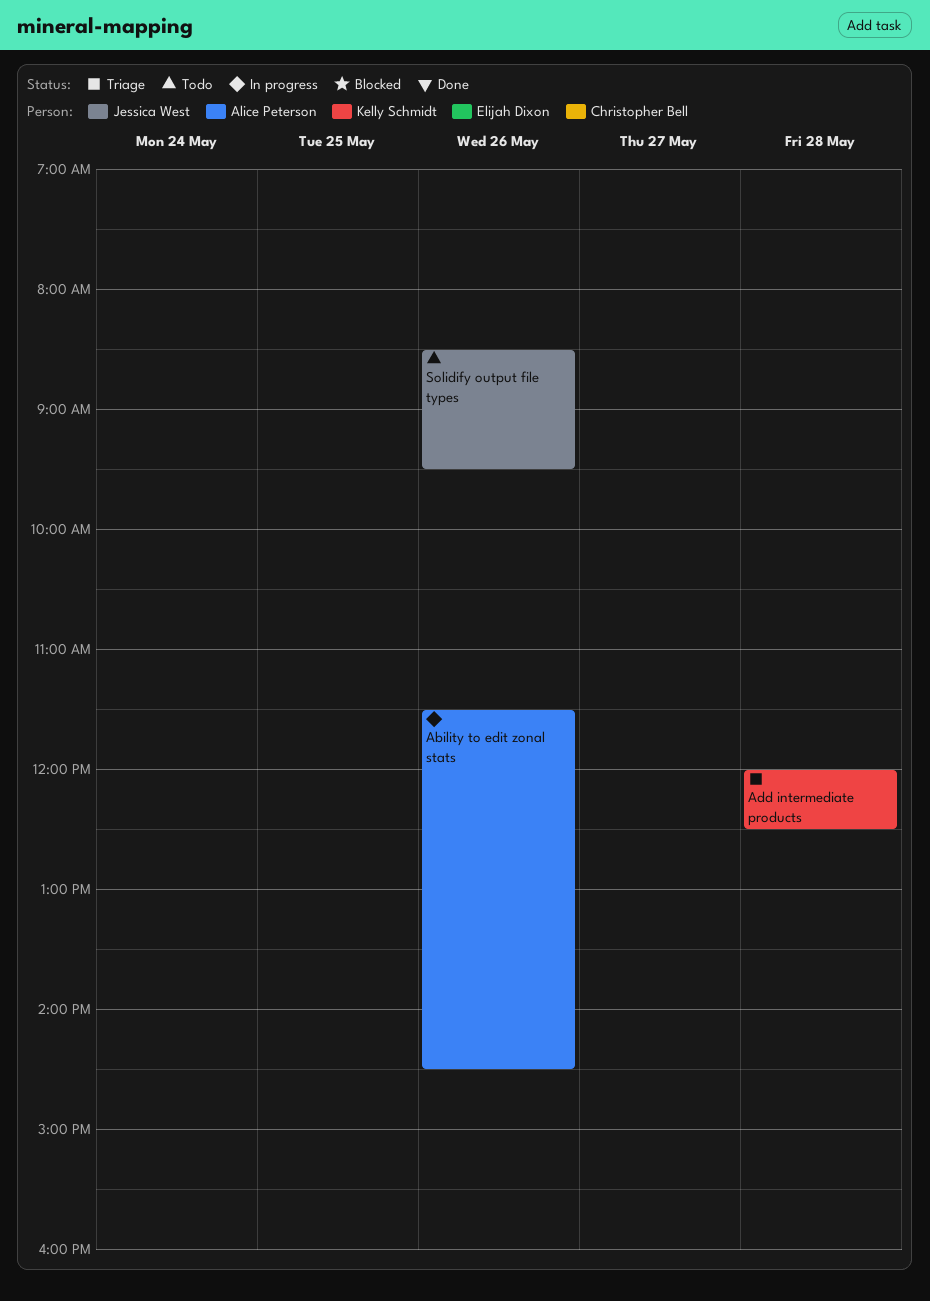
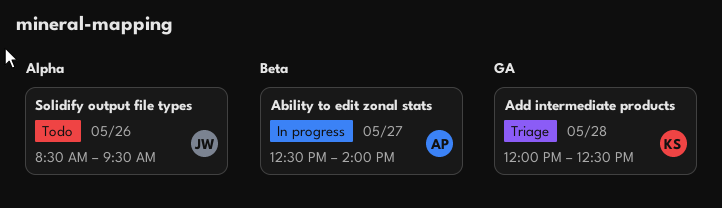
Ability to edit zonal stats, day: May 26 -> May 27
Ability to edit zonal stats, begins: 11:30 -> 12:30
Ability to edit zonal stats, ends: 14:30 -> 14:00

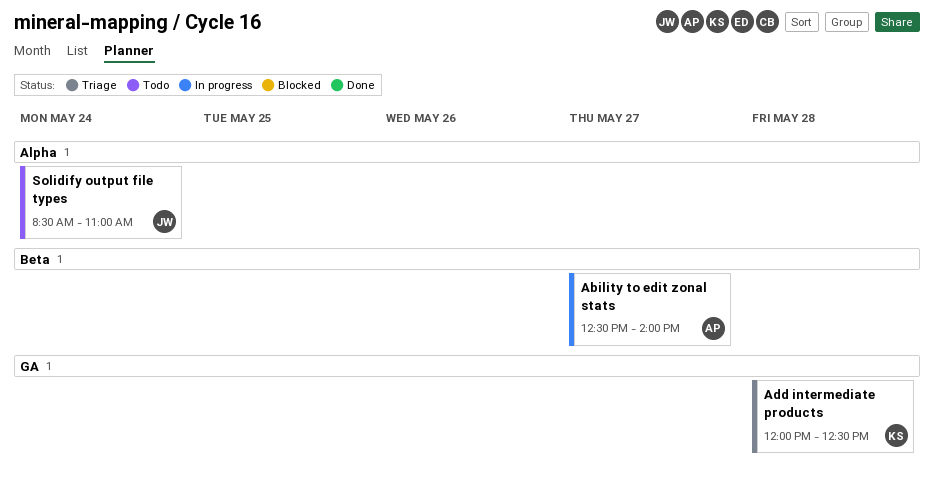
Solidify output file types, day: May 26 -> May 24
Solidify output file types, ends: 09:30 -> 11:00

